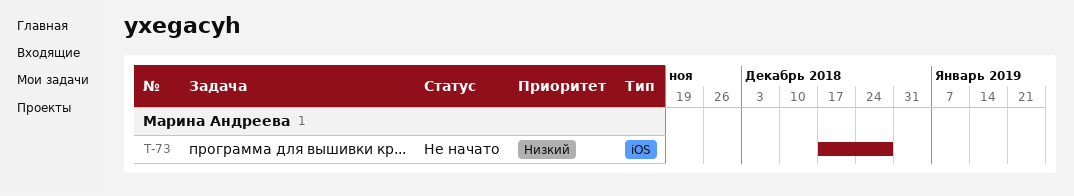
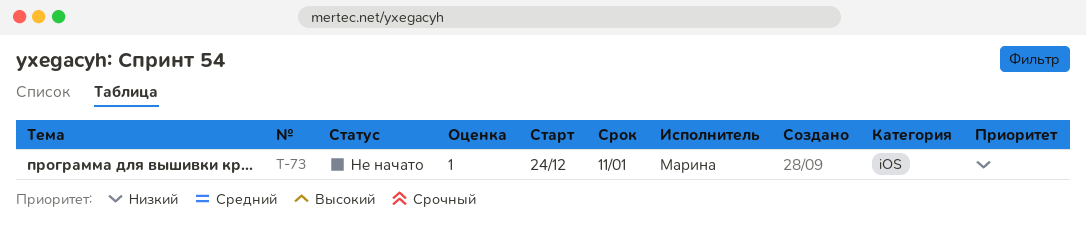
T-73, start: Dec 17 -> Dec 24
T-73, due: Dec 28 -> Jan 11

